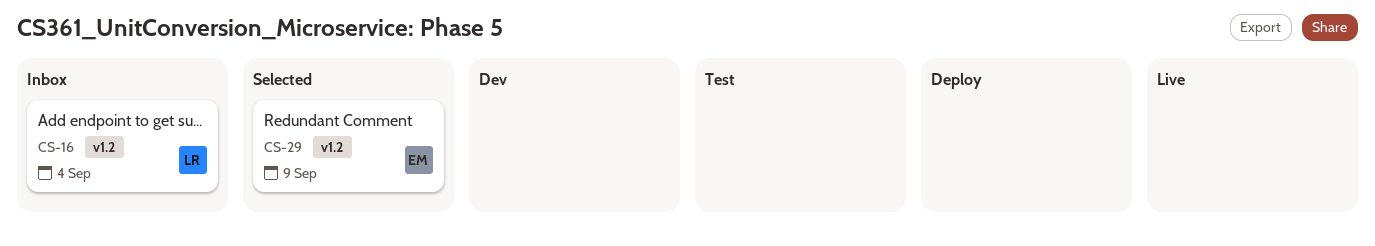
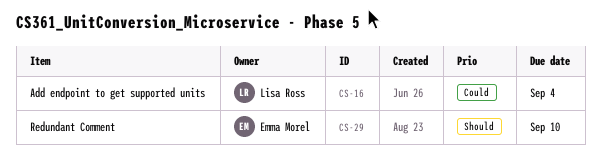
CS-29, due: Sep 9 -> Sep 10

